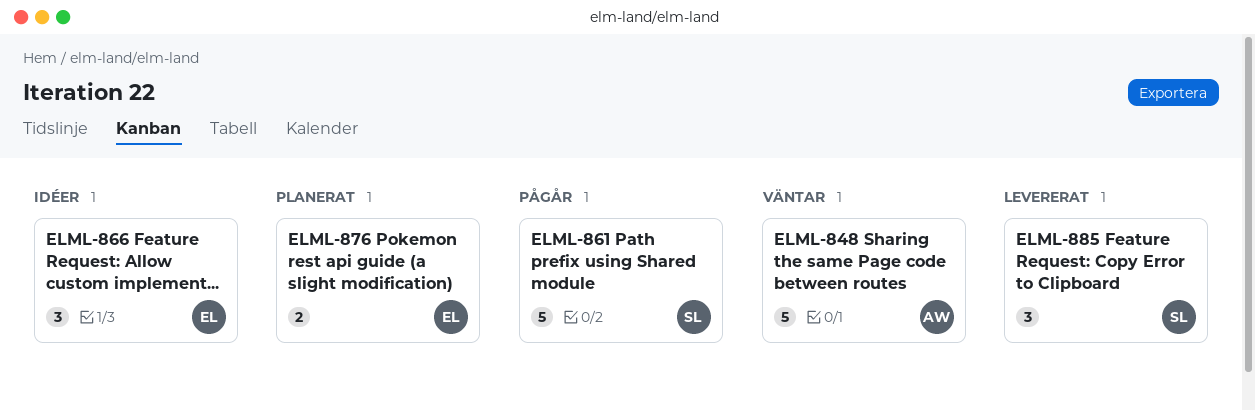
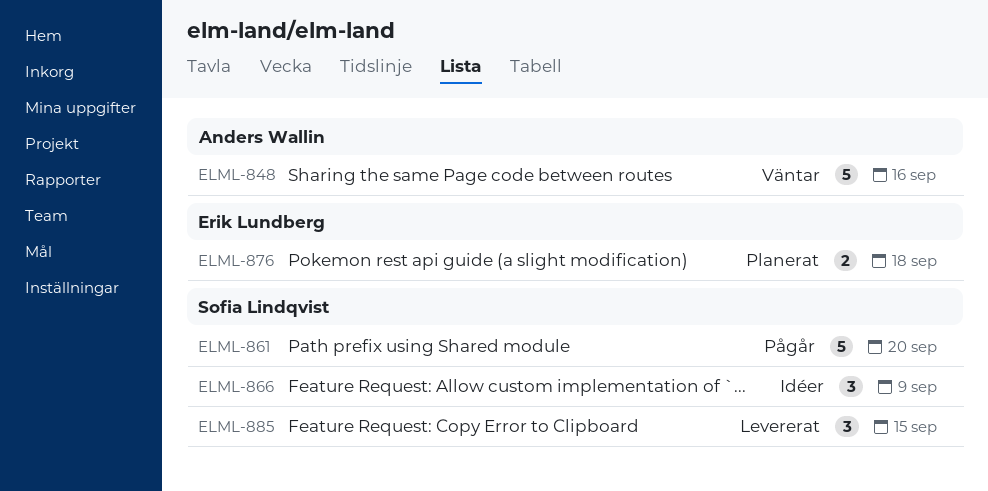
ELML-866, owner: Erik Lundberg -> Sofia Lindqvist

